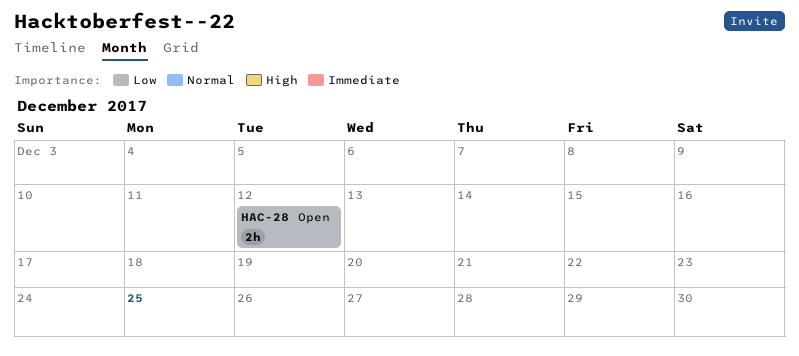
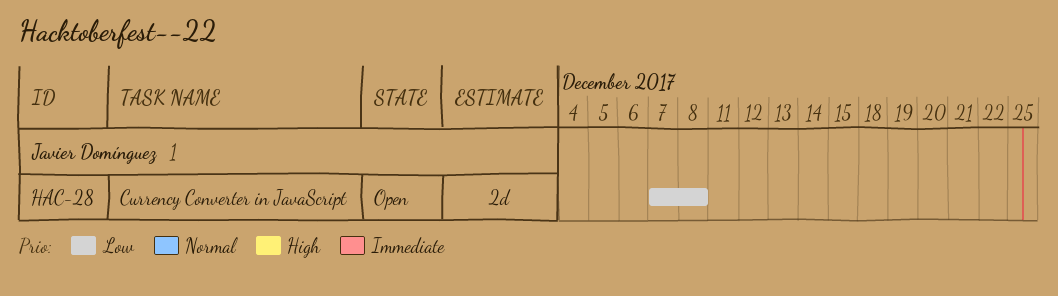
HAC-28, estimate: 2h -> 2d
HAC-28, due: Dec 12 -> Dec 8

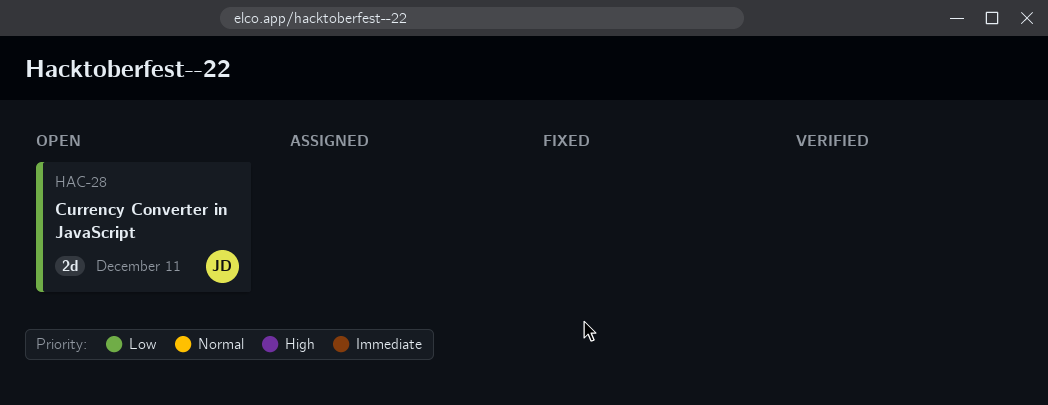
HAC-28, due: Dec 8 -> Dec 11

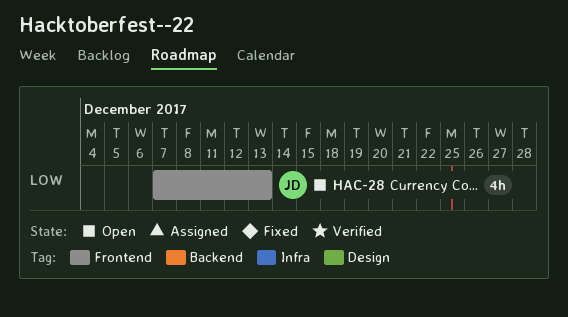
HAC-28, estimate: 2d -> 4h
HAC-28, due: Dec 11 -> Dec 13

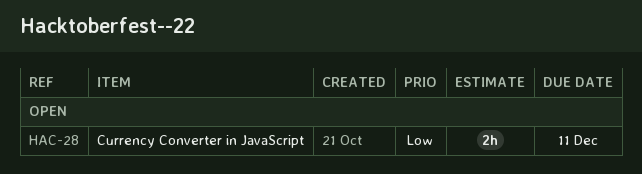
HAC-28, estimate: 4h -> 2h
HAC-28, due: Dec 13 -> Dec 11

